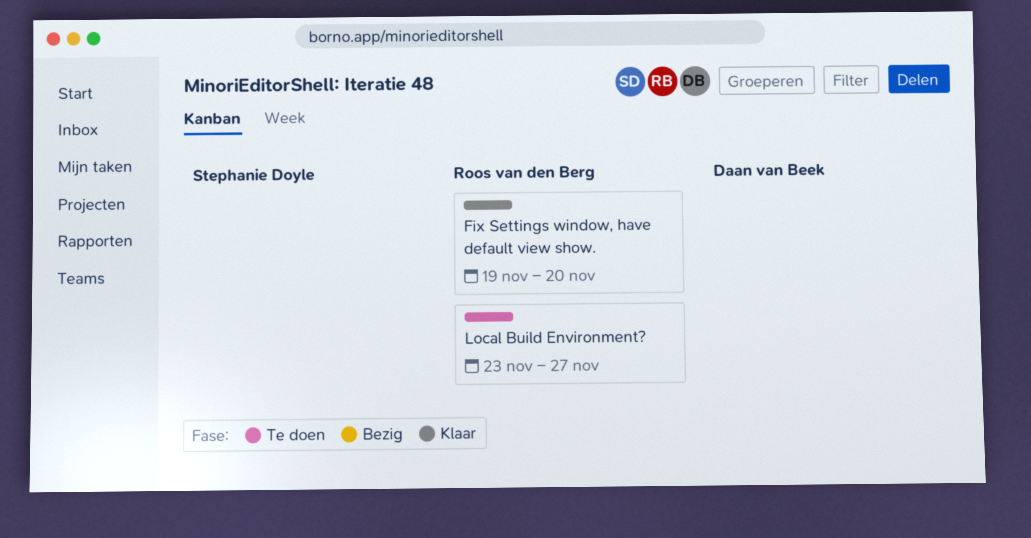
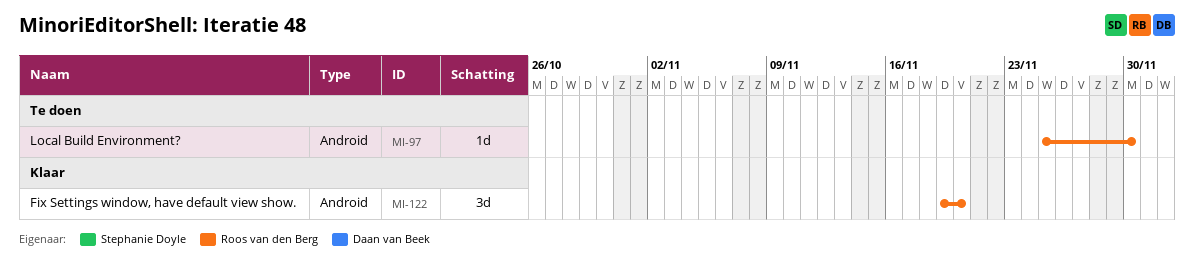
Local Build Environment?, start: Nov 23 -> Nov 25
Local Build Environment?, due: Nov 27 -> Nov 30

